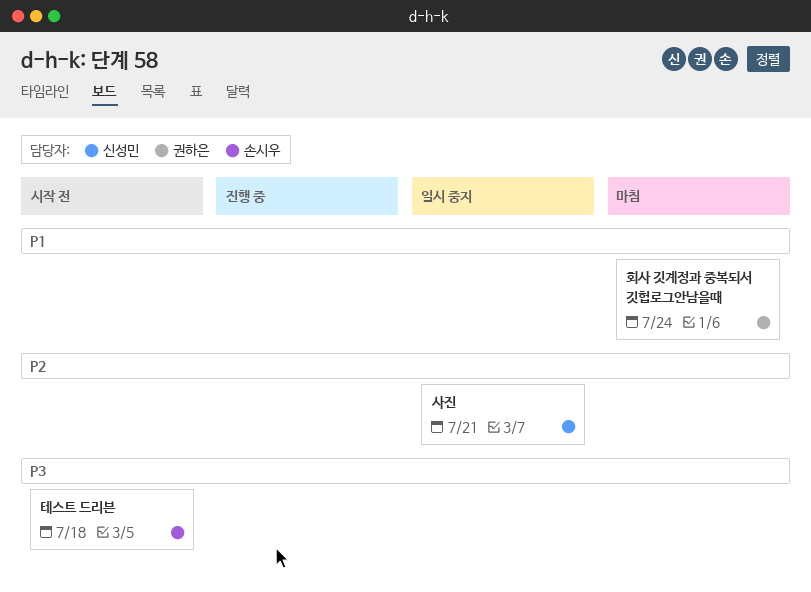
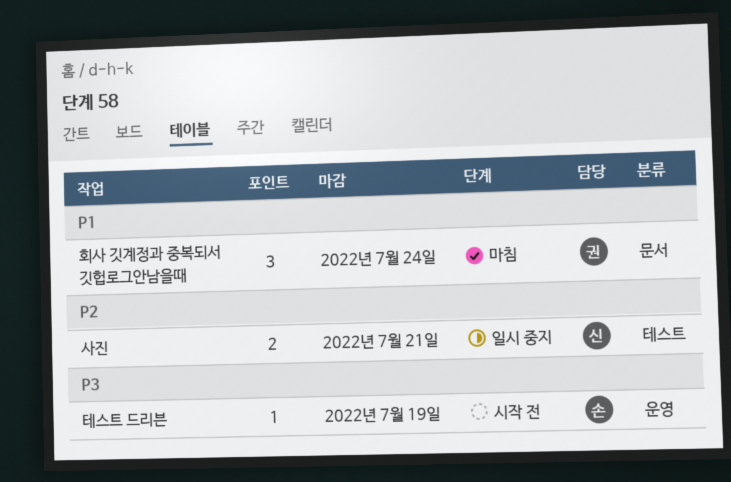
테스트 드리븐, due: Jul 18 -> Jul 19

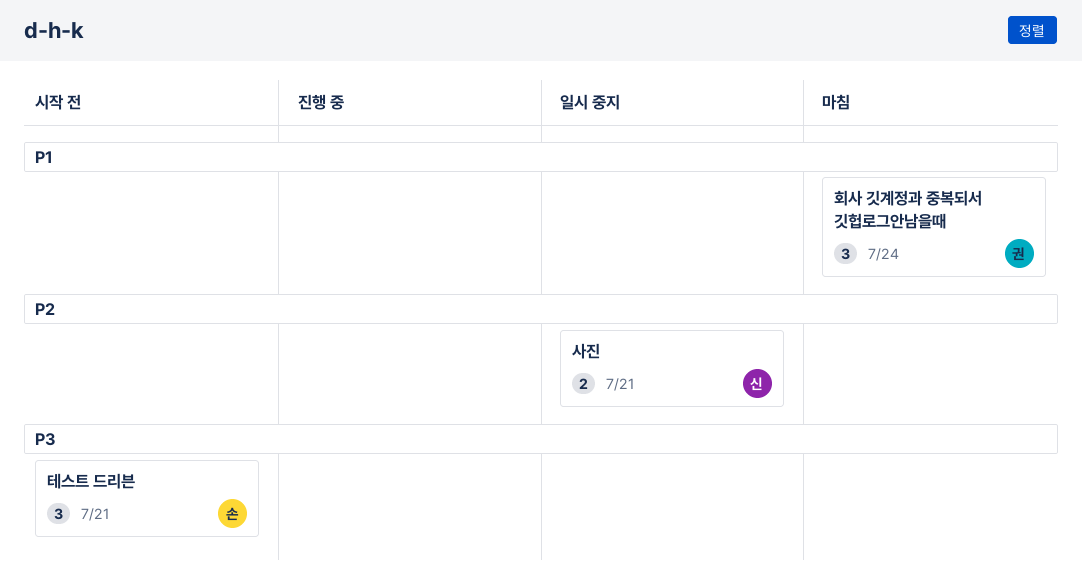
테스트 드리븐, estimate: 1 -> 3
테스트 드리븐, due: Jul 19 -> Jul 21

